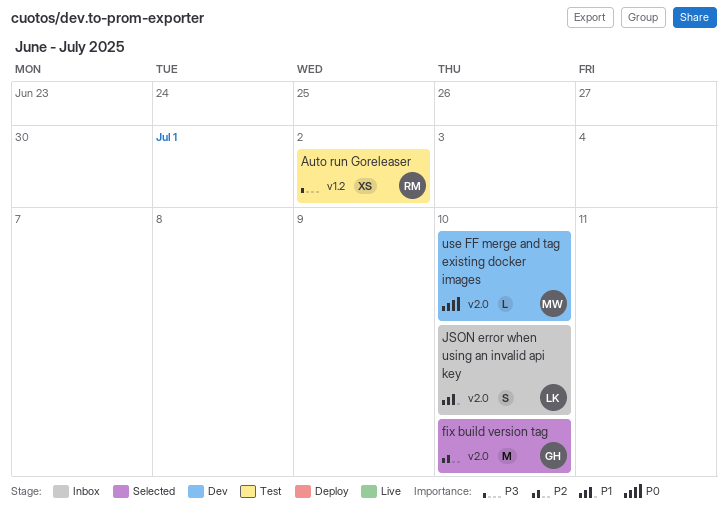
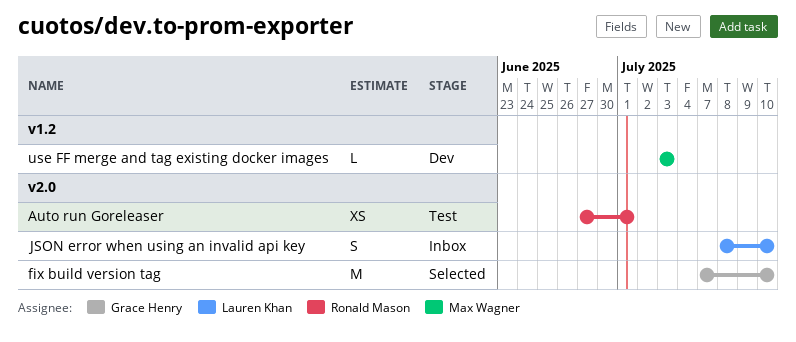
Auto run Goreleaser, label: v1.2 -> v2.0
Auto run Goreleaser, due: Jul 2 -> Jul 1
use FF merge and tag existing docker images, label: v2.0 -> v1.2
use FF merge and tag existing docker images, due: Jul 10 -> Jul 3

